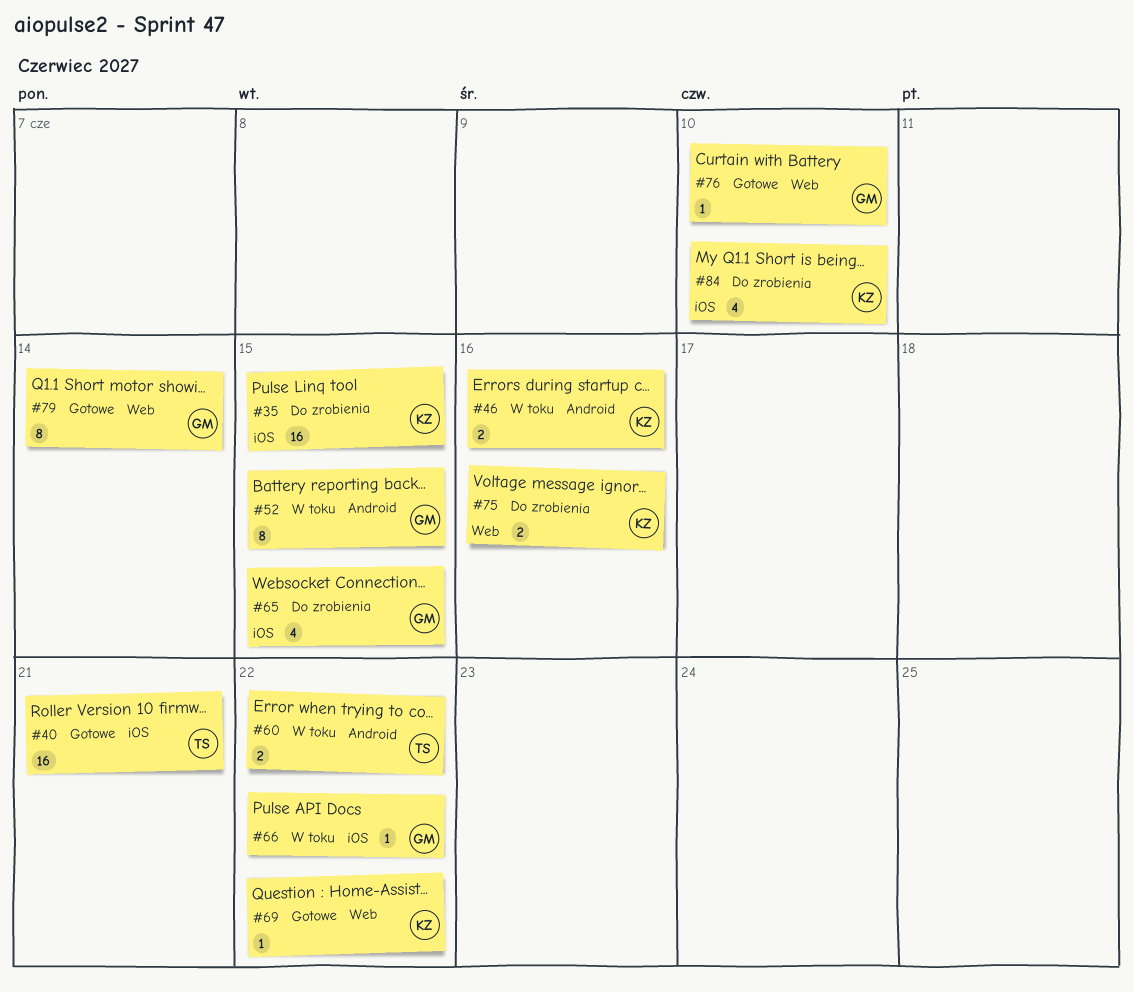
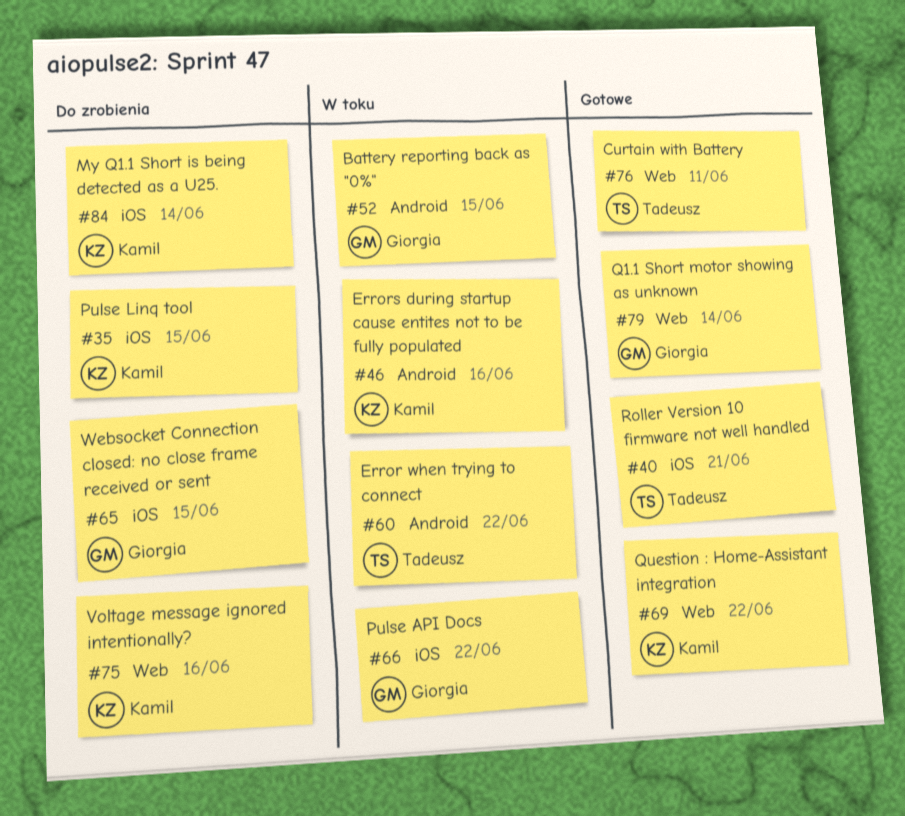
#76, owner: Giorgia -> Tadeusz
#76, due: Jun 10 -> Jun 11
#84, due: Jun 10 -> Jun 14

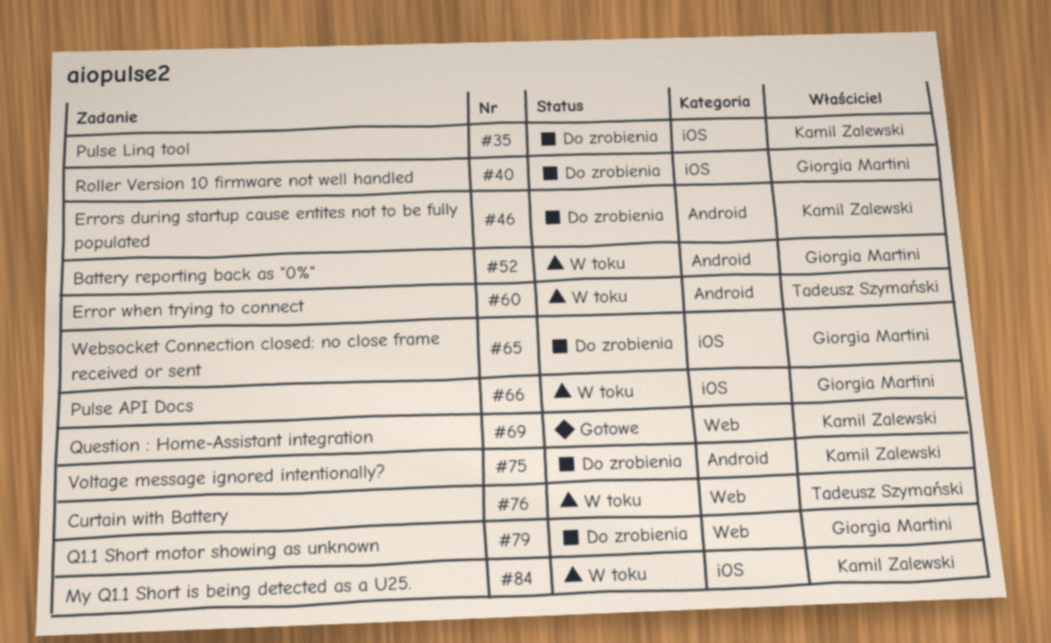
#40, status: Gotowe -> Do zrobienia
#40, owner: Tadeusz Szymański -> Giorgia Martini
#46, status: W toku -> Do zrobienia
#75, label: Web -> Android
#76, status: Gotowe -> W toku
#79, status: Gotowe -> Do zrobienia
#84, status: Do zrobienia -> W toku

